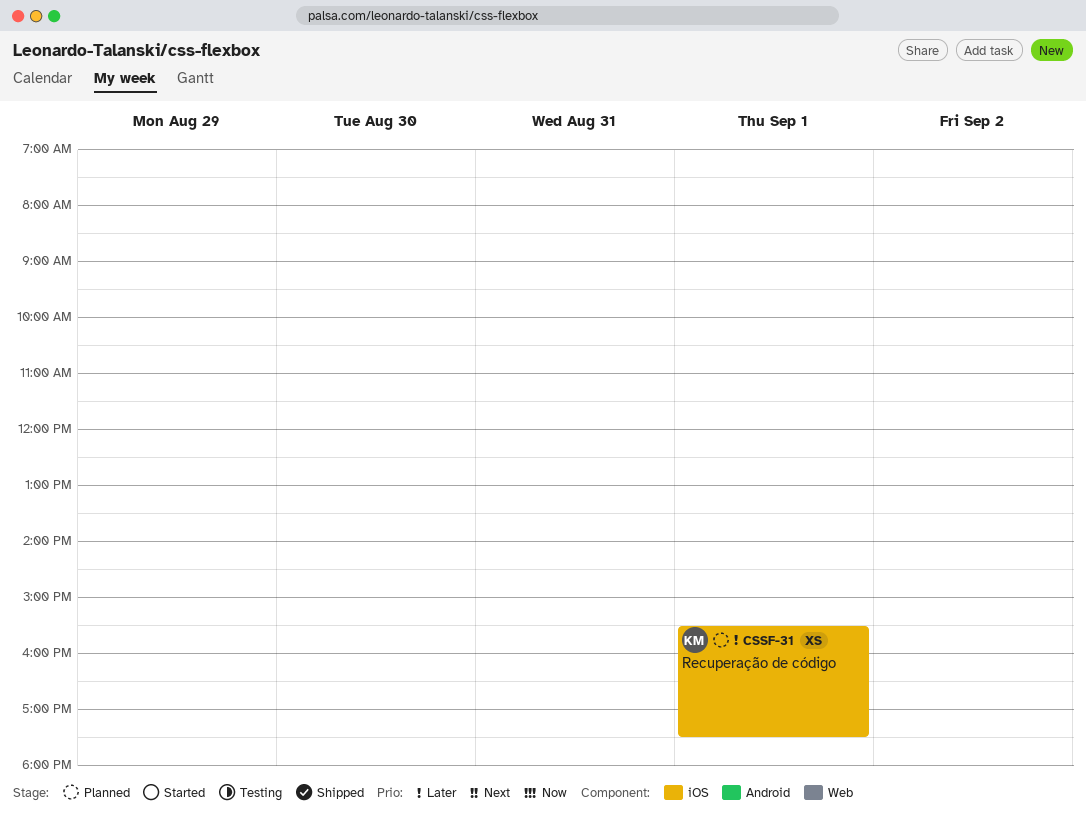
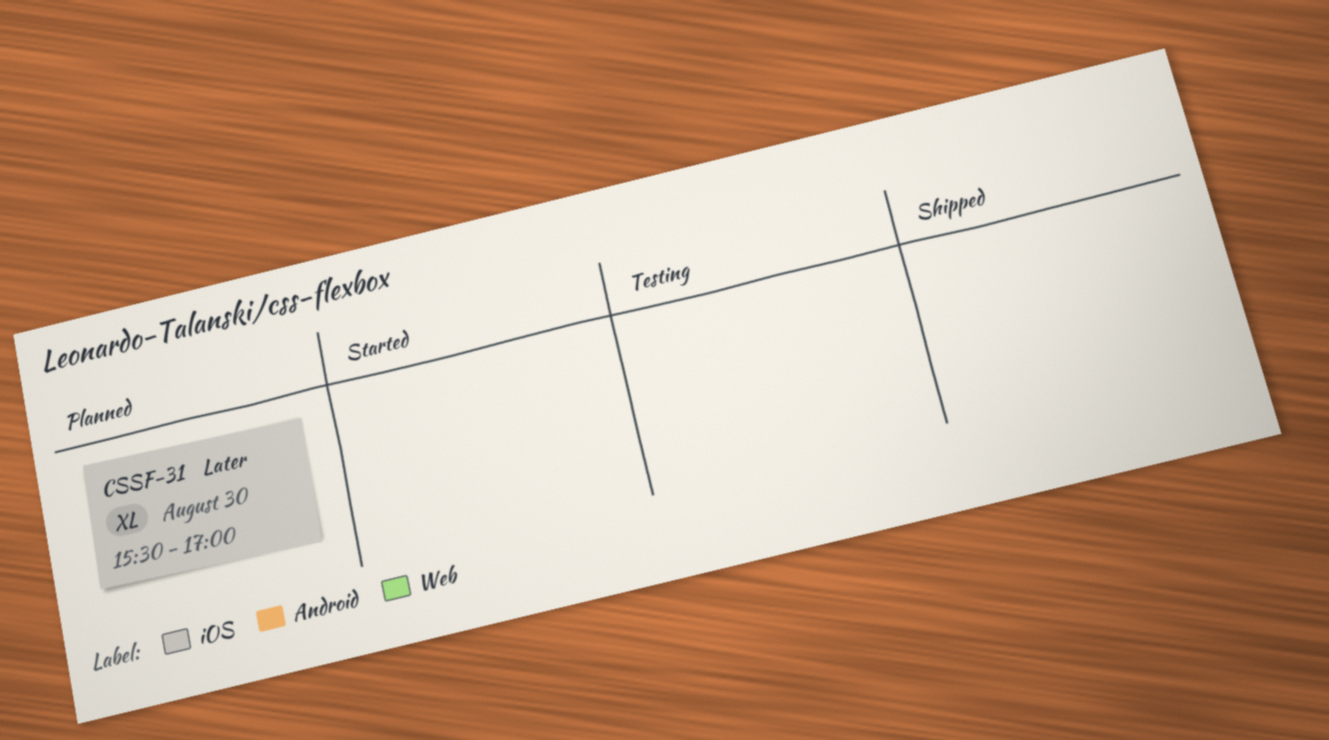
CSSF-31, estimate: XS -> XL
CSSF-31, day: Sep 1 -> Aug 30
CSSF-31, ends: 17:30 -> 17:00

